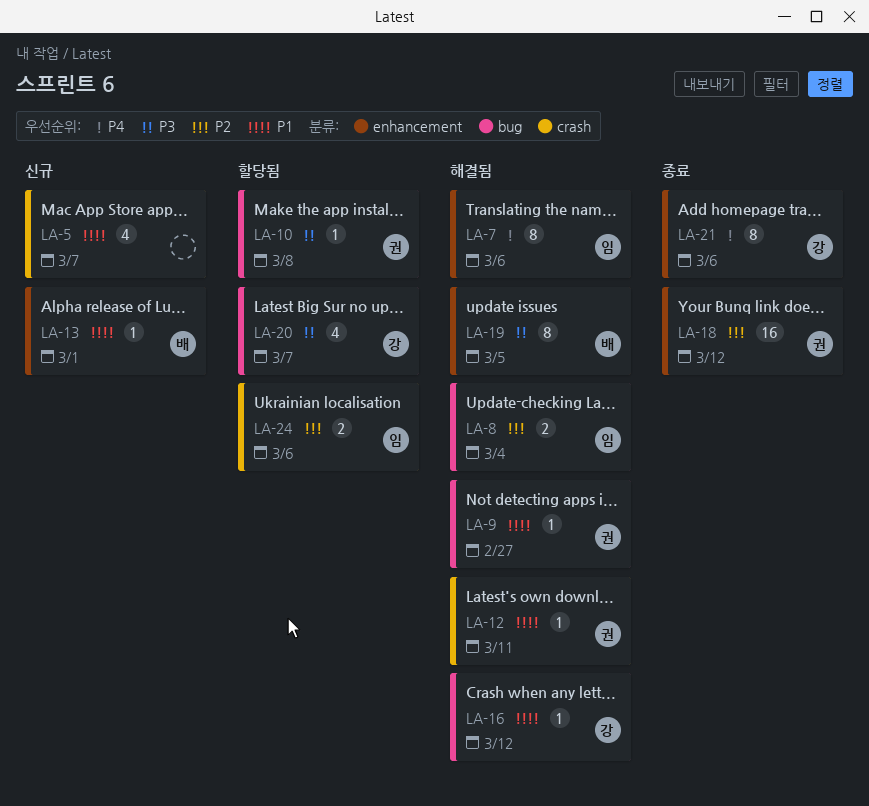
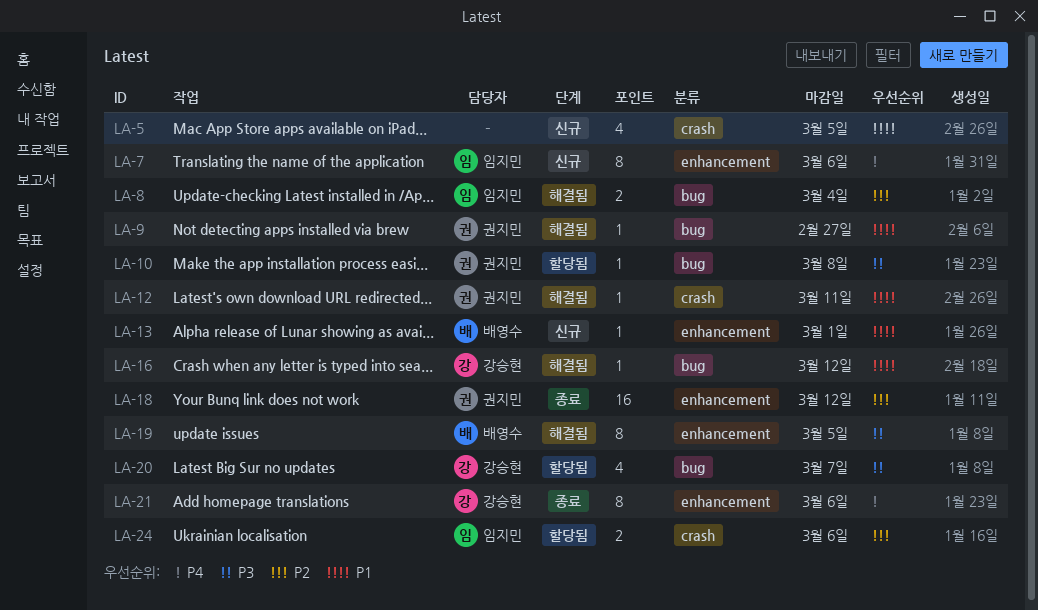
LA-5, due: Mar 7 -> Mar 5
LA-7, status: 해결됨 -> 신규

